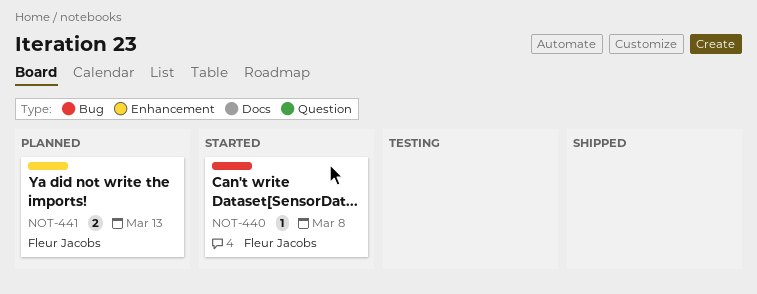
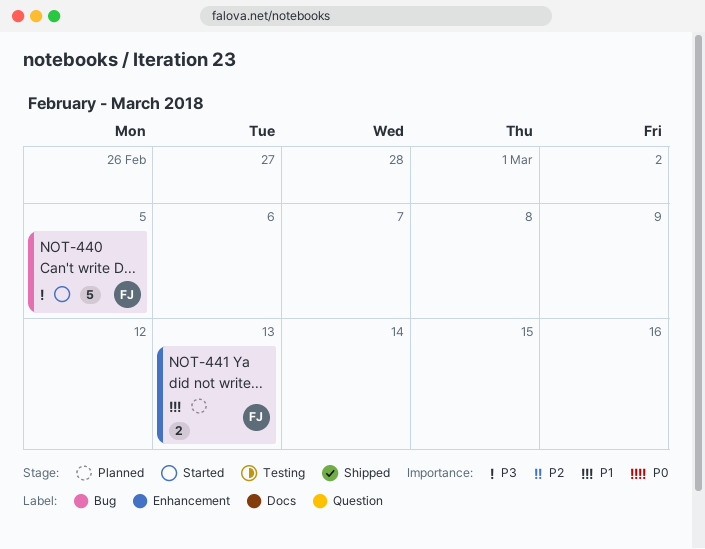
NOT-440, estimate: 1 -> 5
NOT-440, due: Mar 8 -> Mar 5

